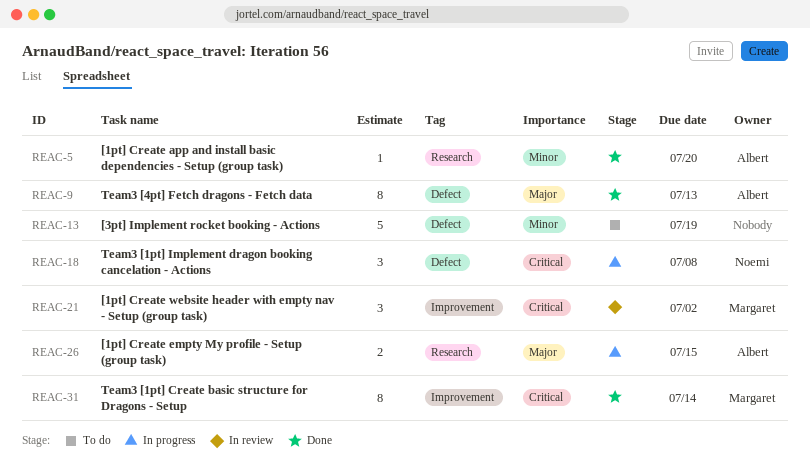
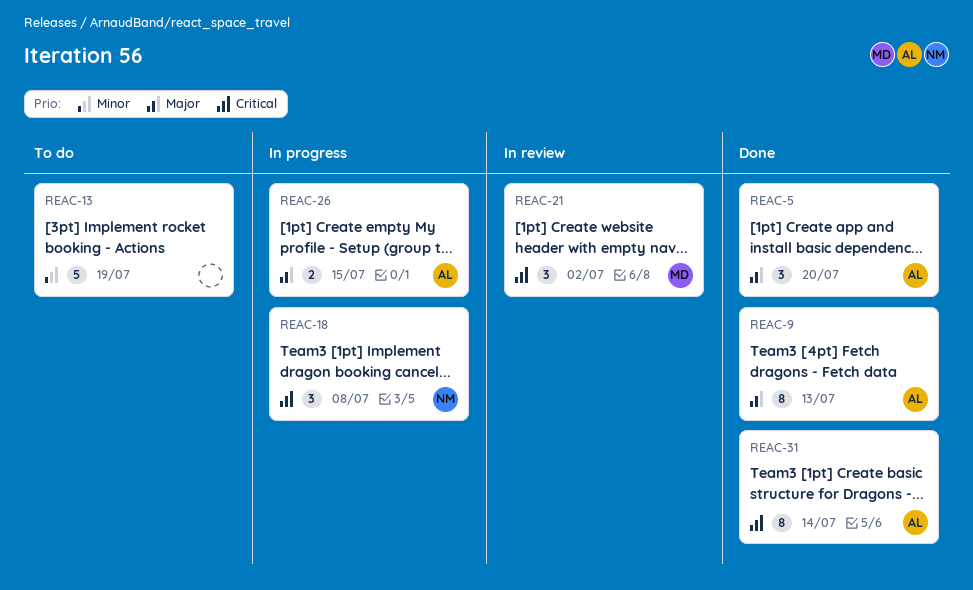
REAC-5, priority: Minor -> Major
REAC-5, estimate: 1 -> 3
REAC-31, owner: Margaret -> Albert

